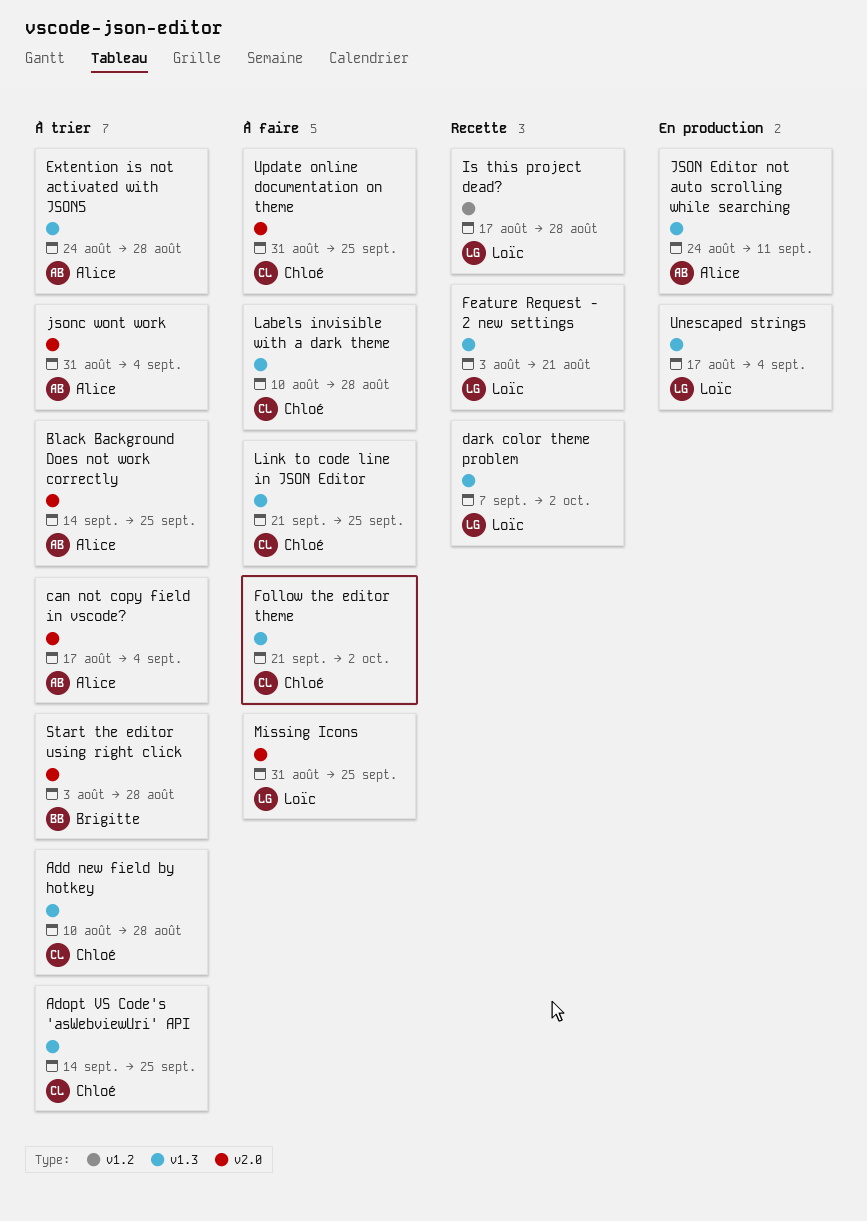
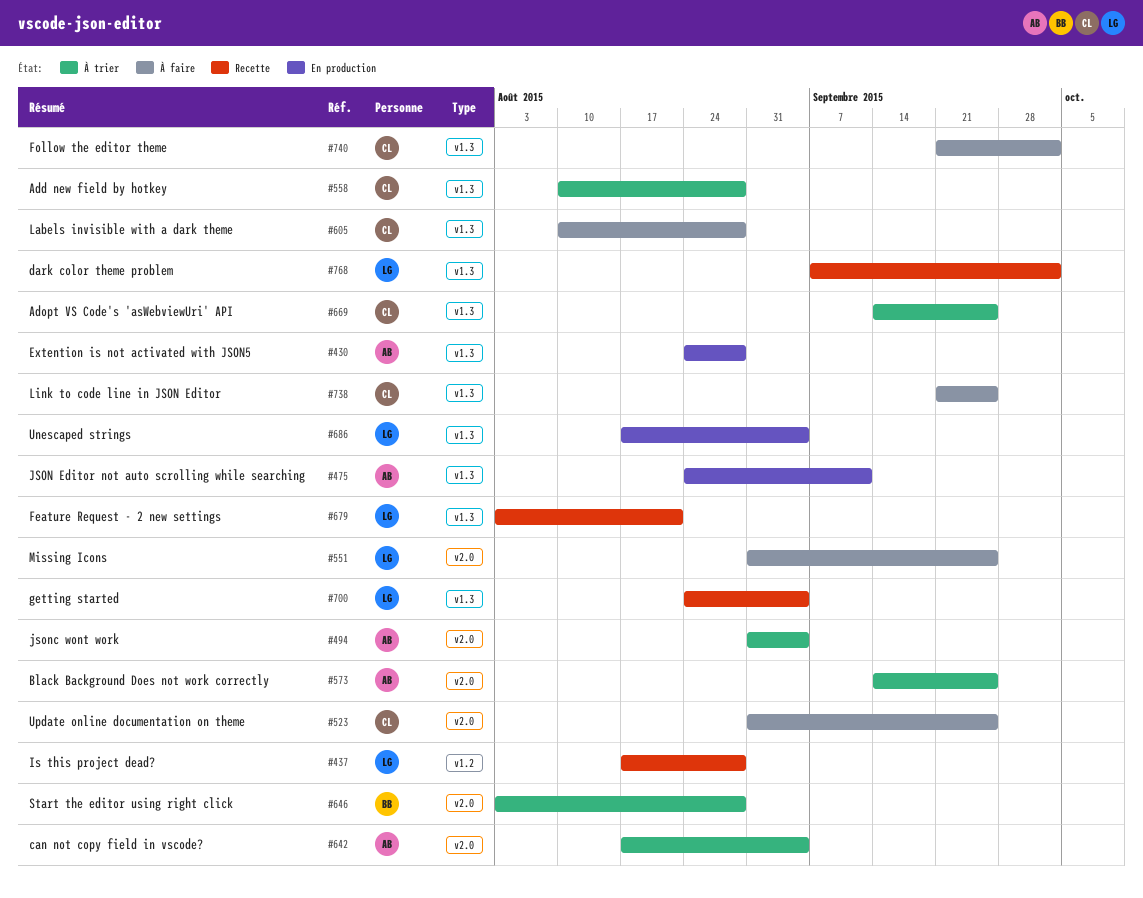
Extention is not activated with JSON5, status: À trier -> En production
getting started: none -> present

